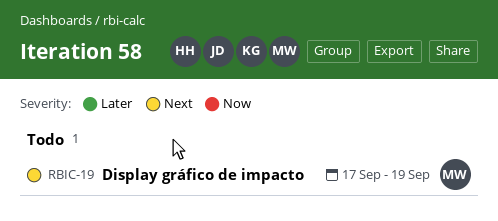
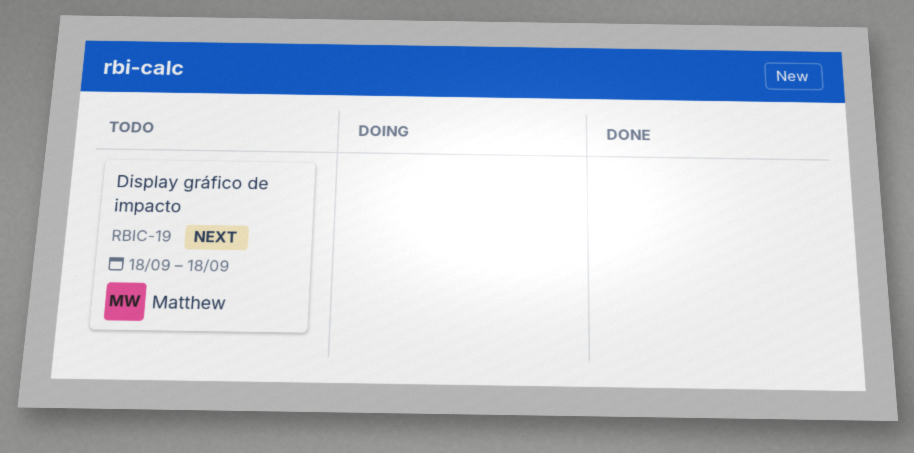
RBIC-19, start: Sep 17 -> Sep 18
RBIC-19, due: Sep 19 -> Sep 18

